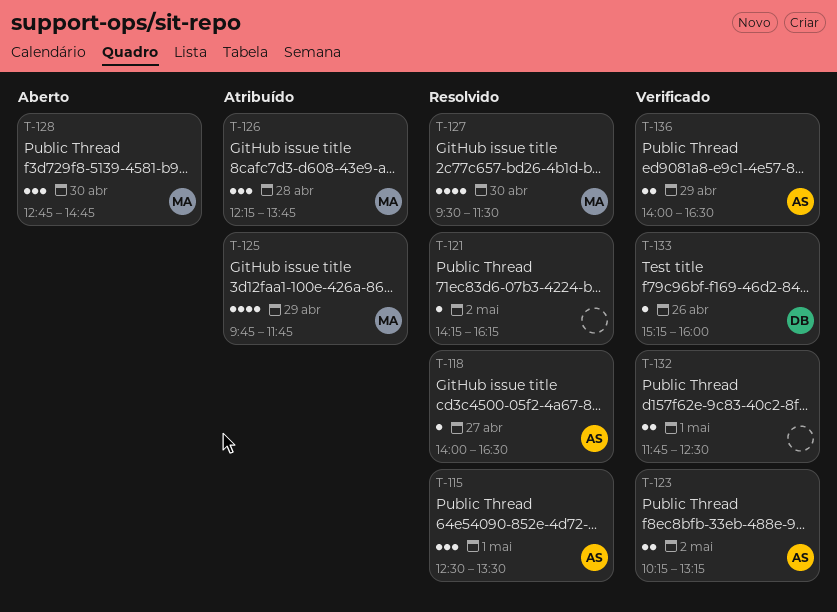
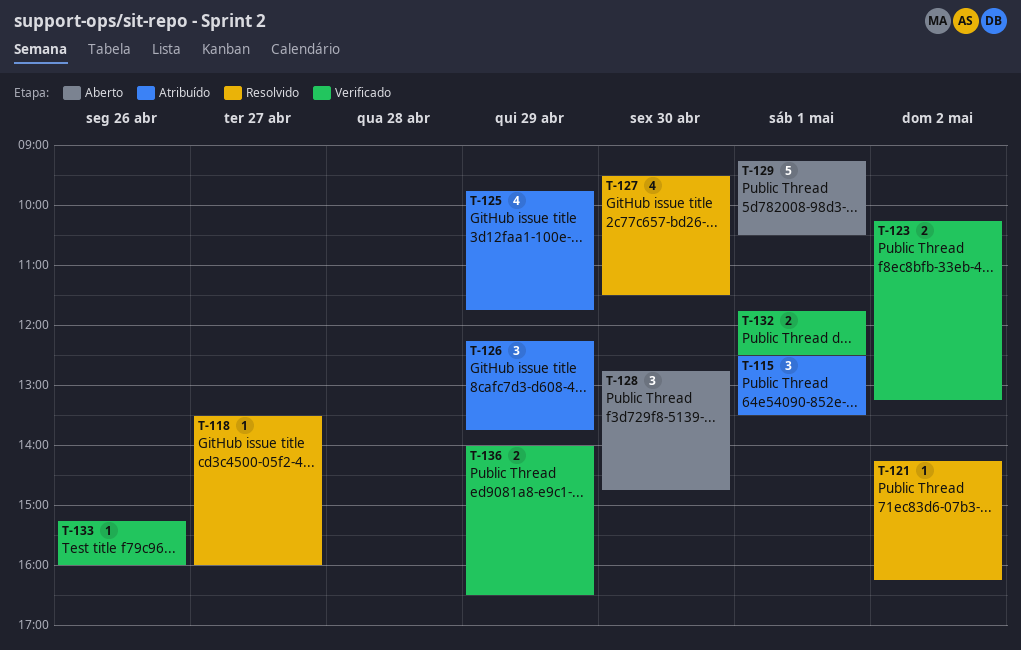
T-115, status: Resolvido -> Atribuído
T-118, begins: 14:00 -> 13:30
T-118, ends: 16:30 -> 16:00
T-126, day: Apr 28 -> Apr 29
T-129: none -> present

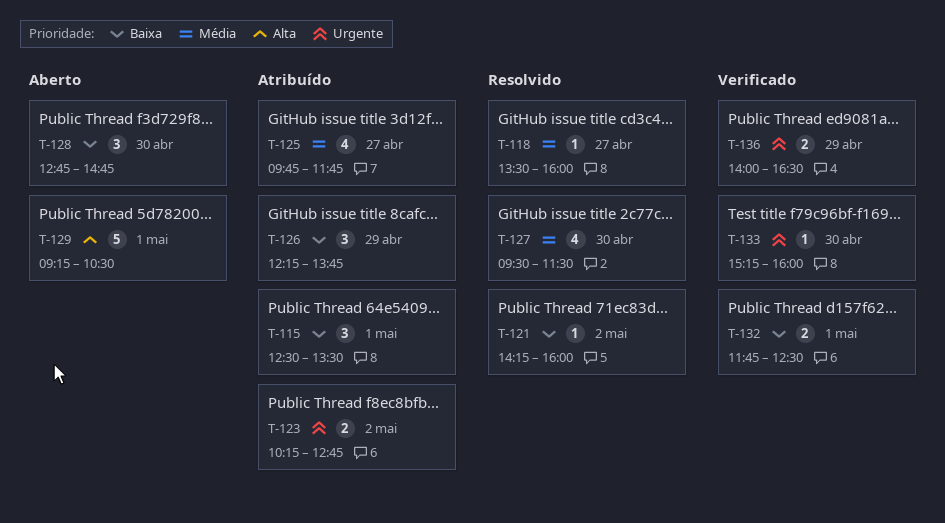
T-121, ends: 16:15 -> 16:00
T-123, status: Verificado -> Atribuído
T-123, ends: 13:15 -> 12:45
T-125, day: Apr 29 -> Apr 27
T-133, day: Apr 26 -> Apr 30

